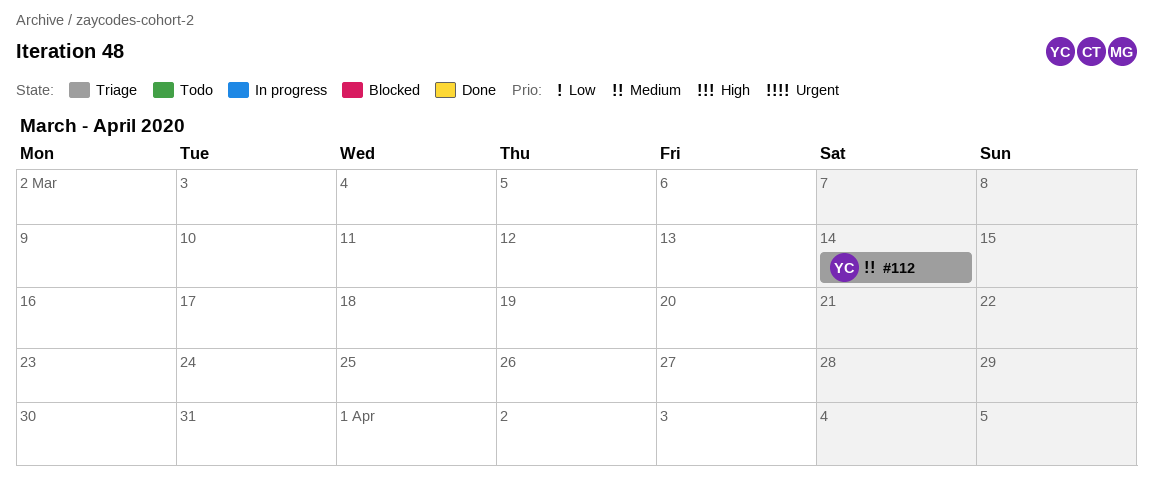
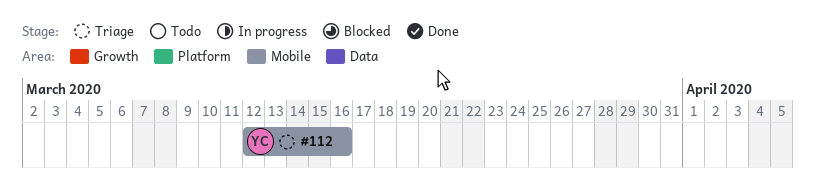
#112, start: Mar 14 -> Mar 12
#112, due: Mar 14 -> Mar 16

